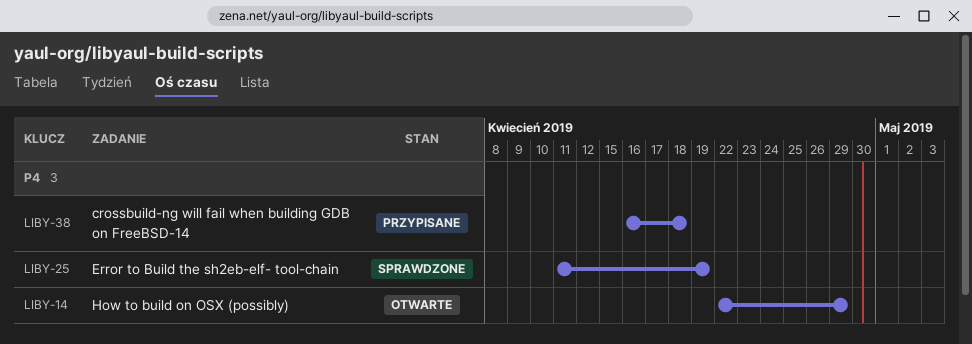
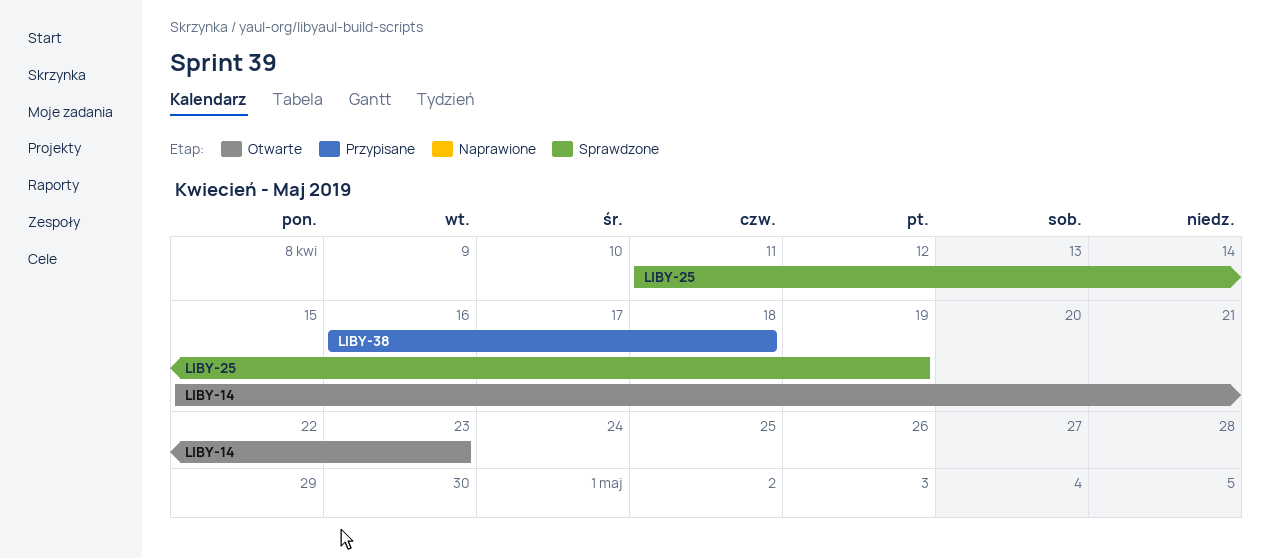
LIBY-14, start: Apr 22 -> Apr 15
LIBY-14, due: Apr 29 -> Apr 23

